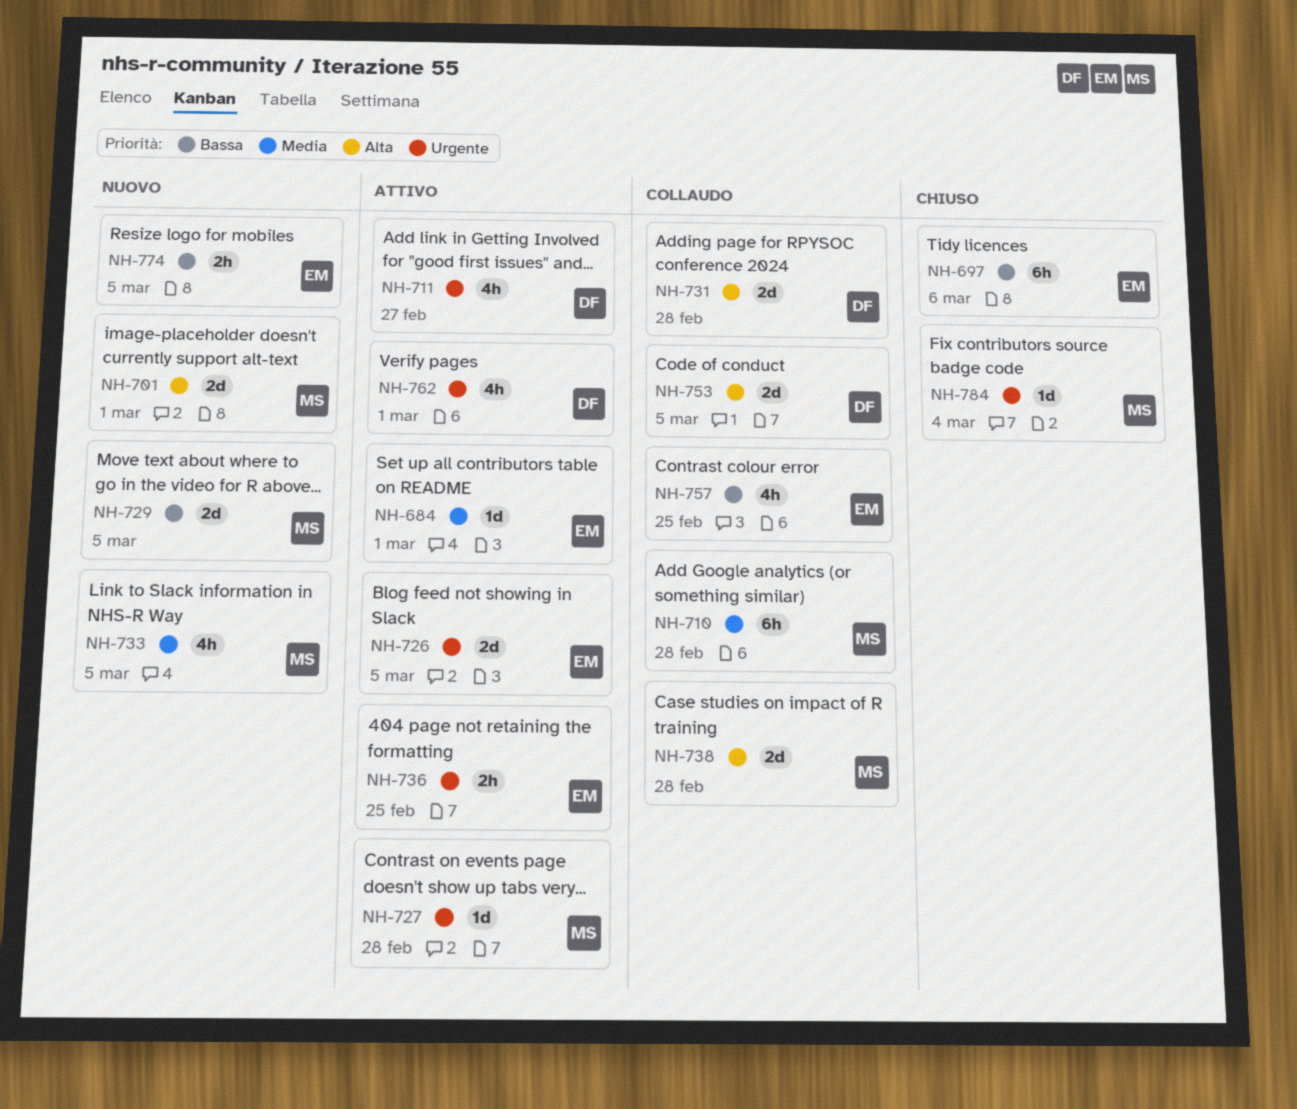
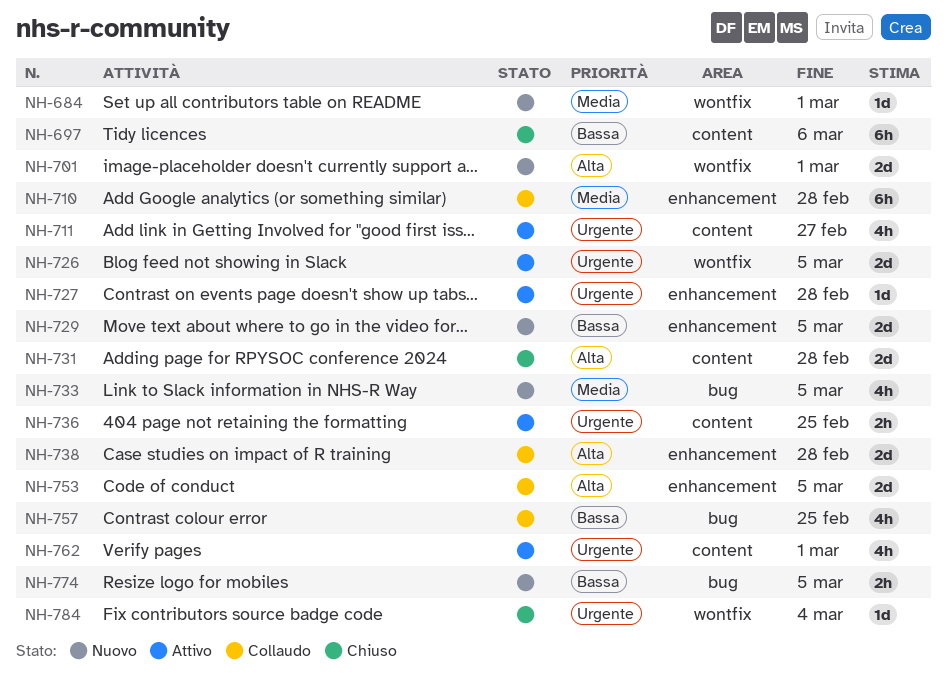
NH-684, status: Attivo -> Nuovo
NH-731, status: Collaudo -> Chiuso

